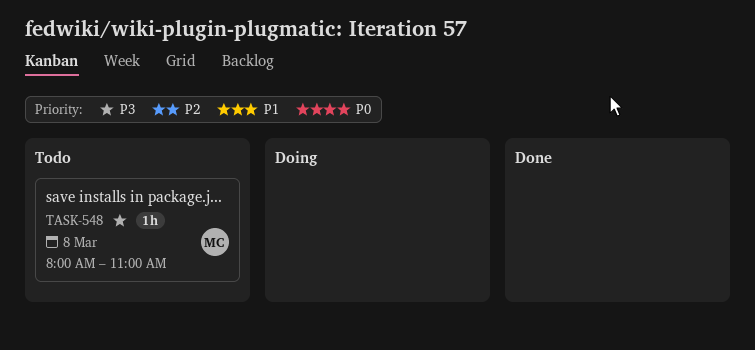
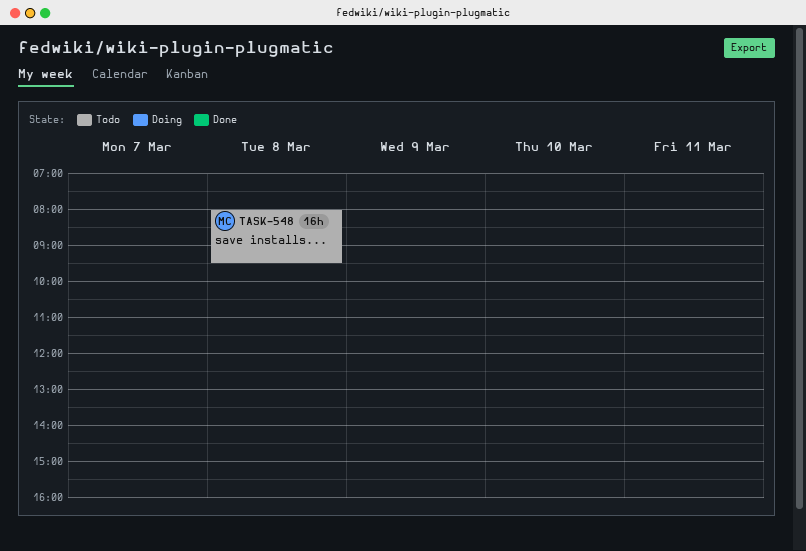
TASK-548, estimate: 1h -> 16h
TASK-548, ends: 11:00 -> 09:30

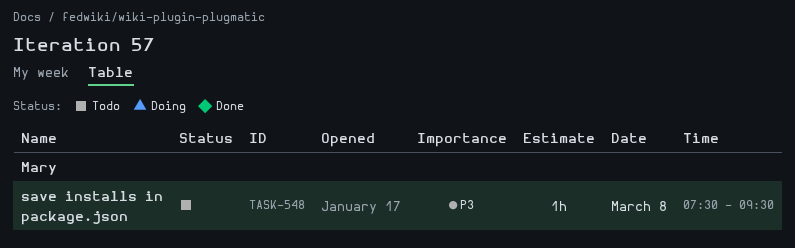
TASK-548, estimate: 16h -> 1h
TASK-548, begins: 08:00 -> 07:30

